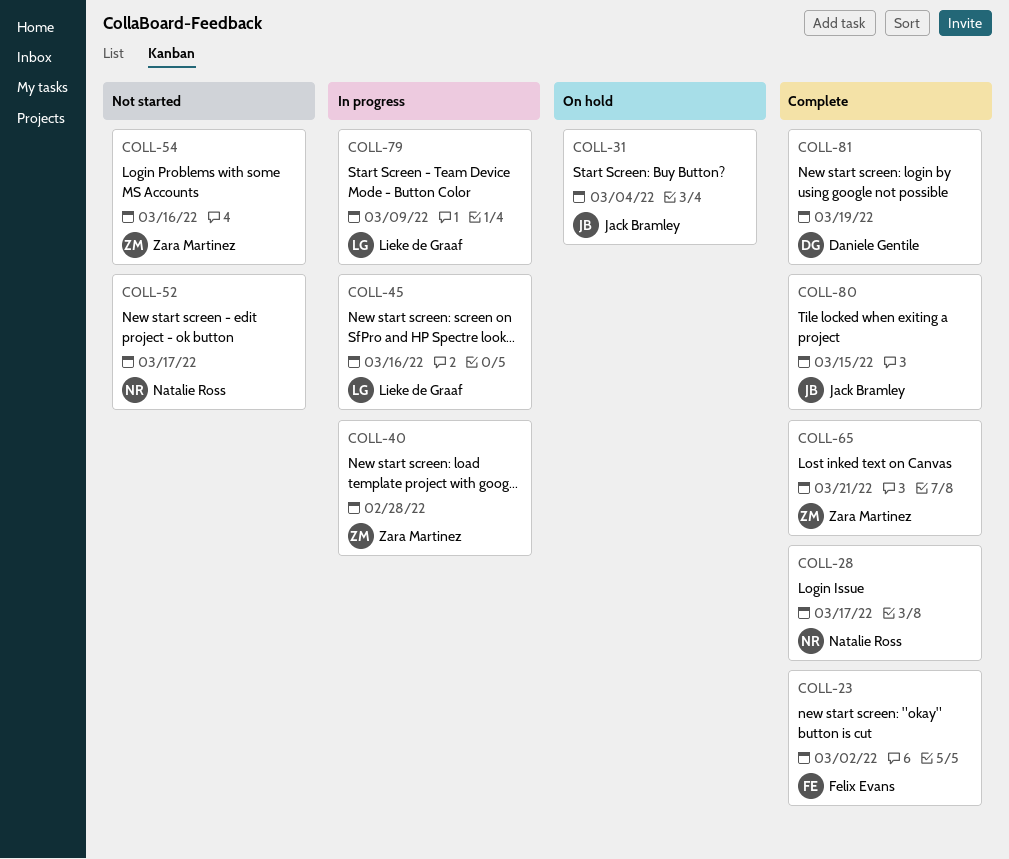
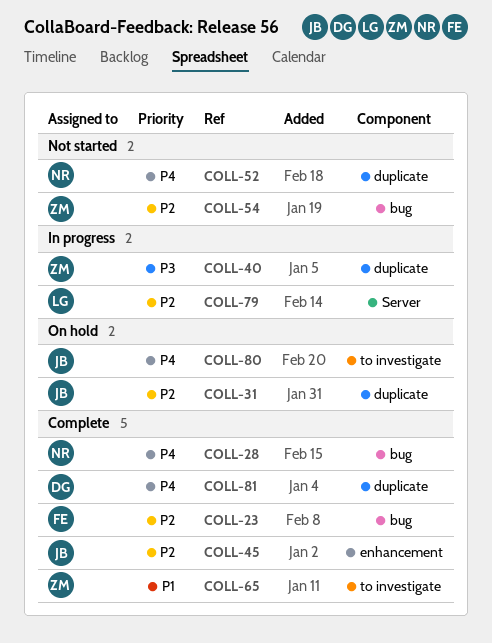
COLL-45, status: In progress -> Complete
COLL-45, owner: Lieke de Graaf -> Jack Bramley
COLL-80, status: Complete -> On hold

